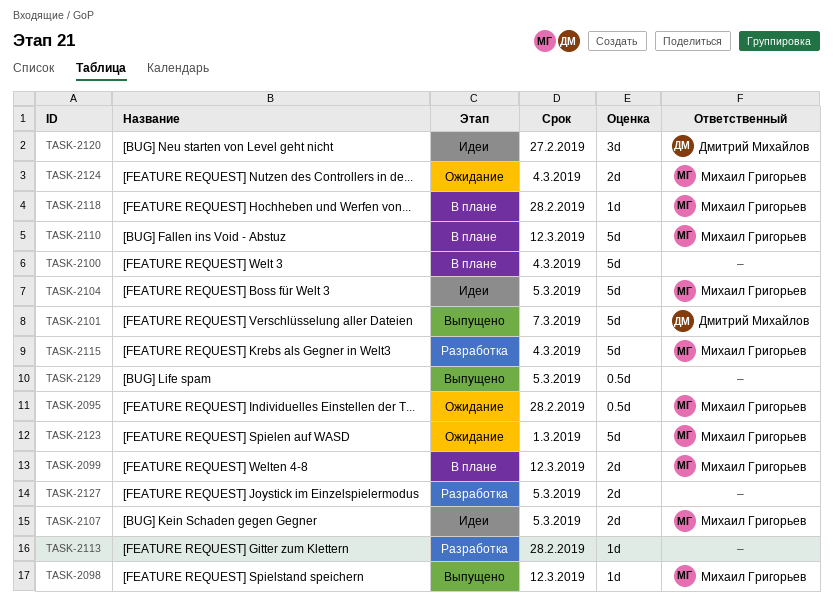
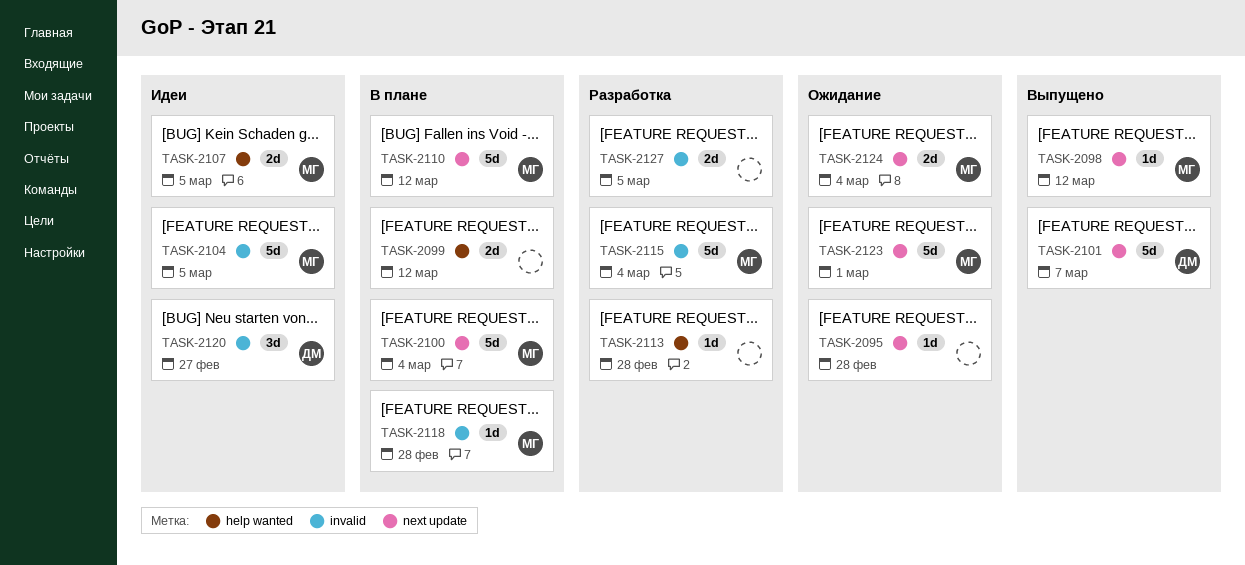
TASK-2095, owner: Михаил Григорьев -> none
TASK-2095, estimate: 0.5d -> 1d
TASK-2099, owner: Михаил Григорьев -> none
TASK-2100, owner: none -> Михаил Григорьев
TASK-2129: present -> none

